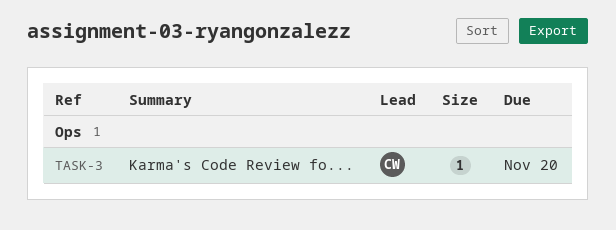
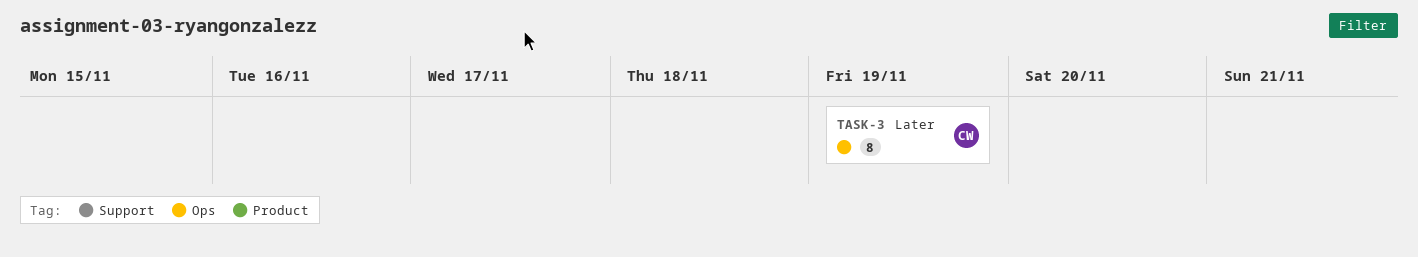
TASK-3, estimate: 1 -> 8
TASK-3, due: Nov 20 -> Nov 19

